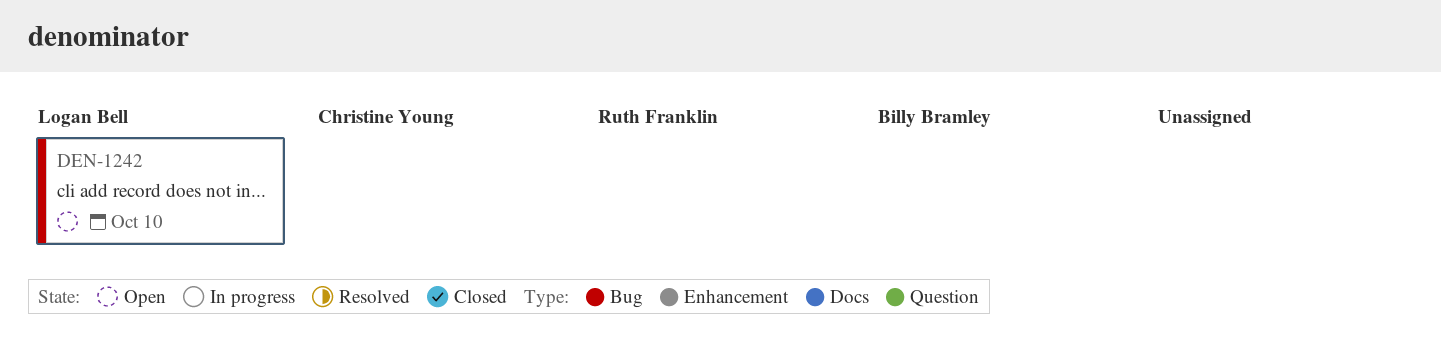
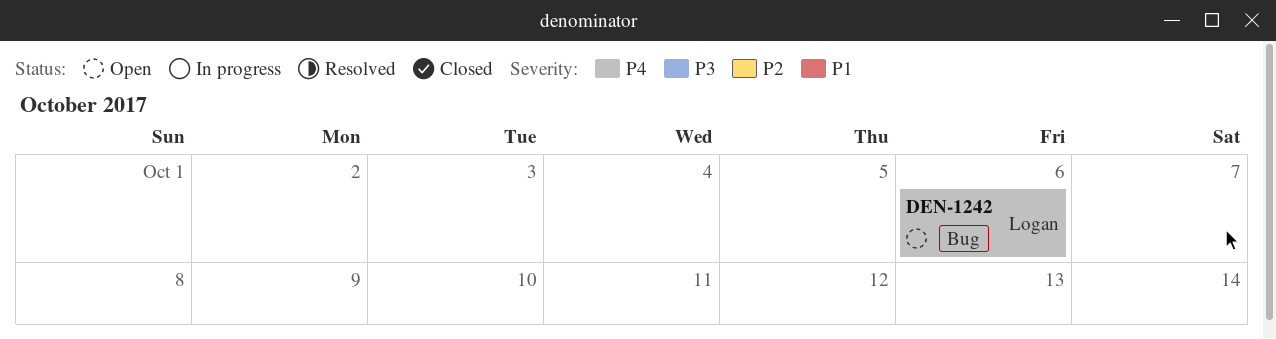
DEN-1242, due: Oct 10 -> Oct 6

